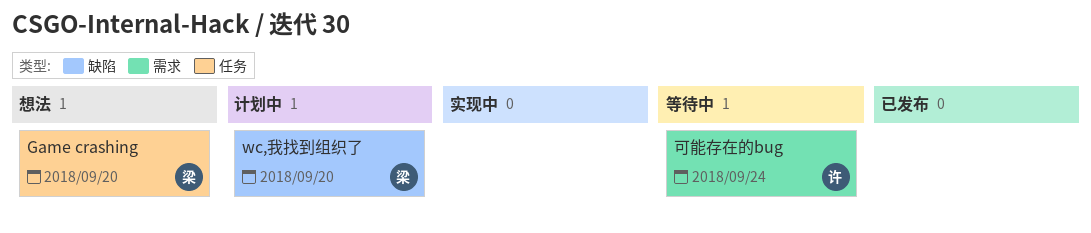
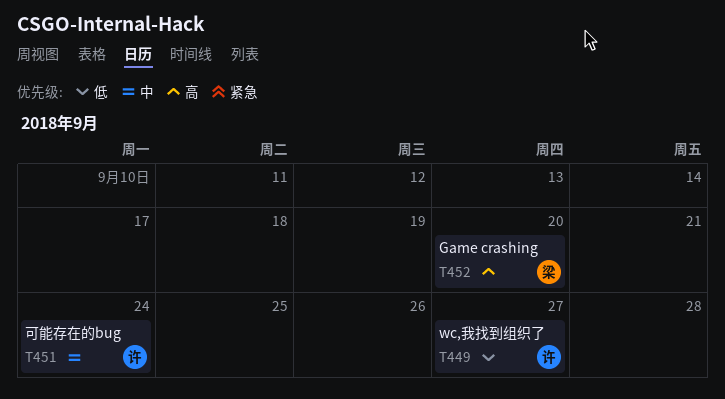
wc,我找到组织了, owner: 梁 -> 许
wc,我找到组织了, due: Sep 20 -> Sep 27

